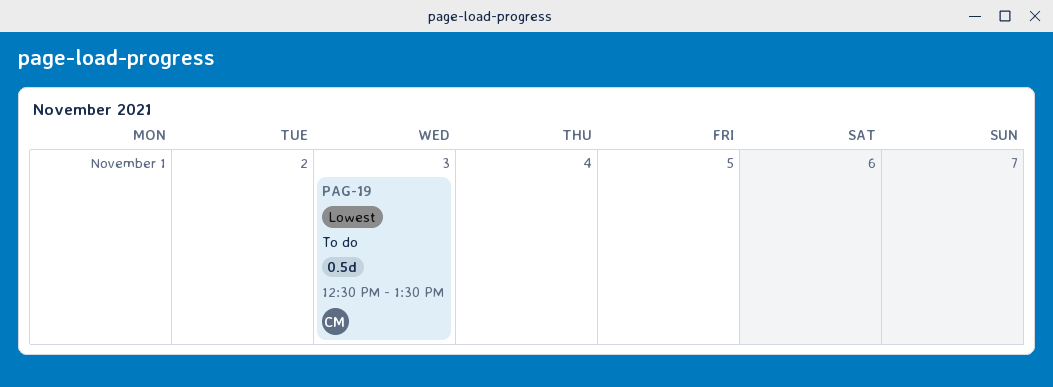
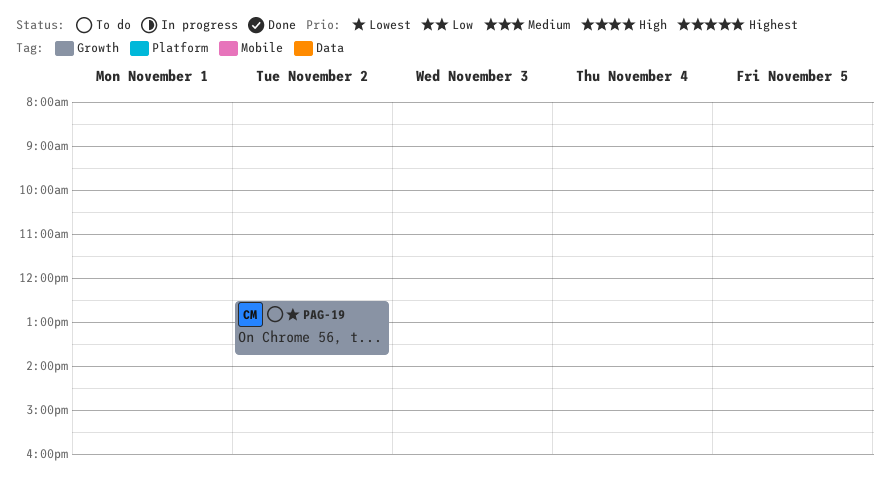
PAG-19, day: Nov 3 -> Nov 2
PAG-19, ends: 13:30 -> 13:45

